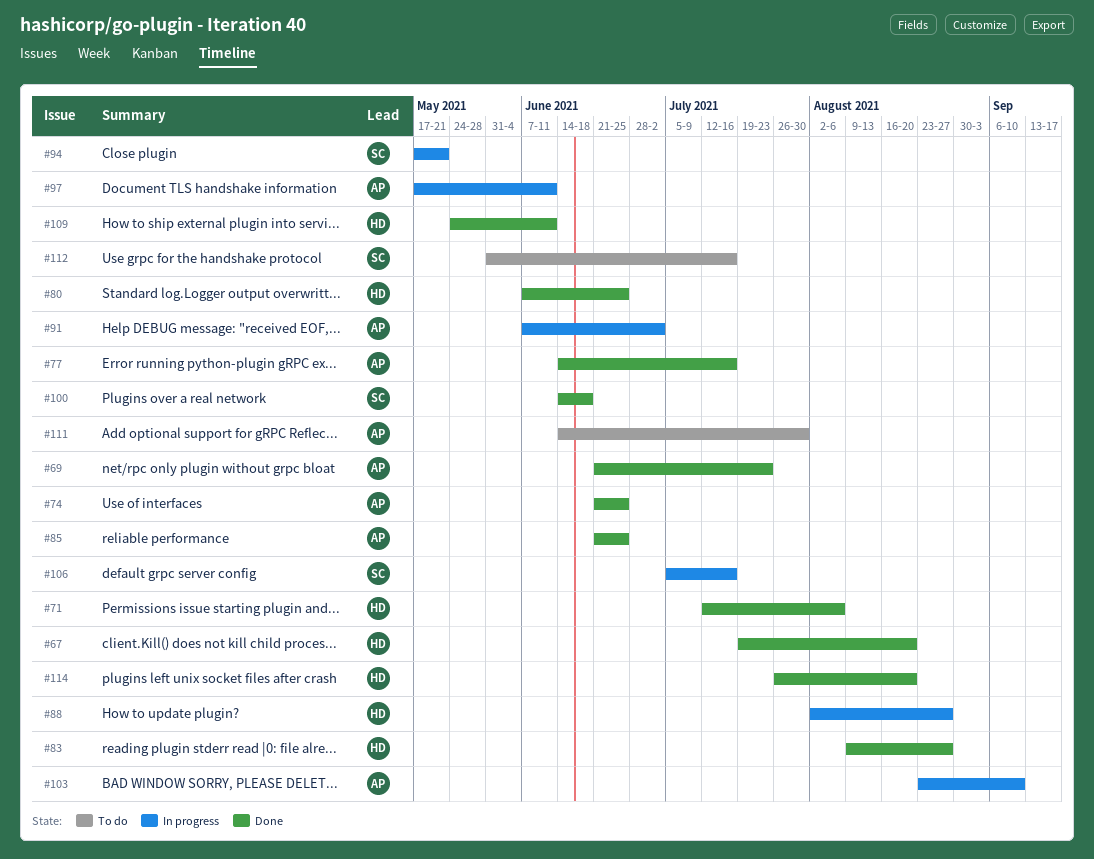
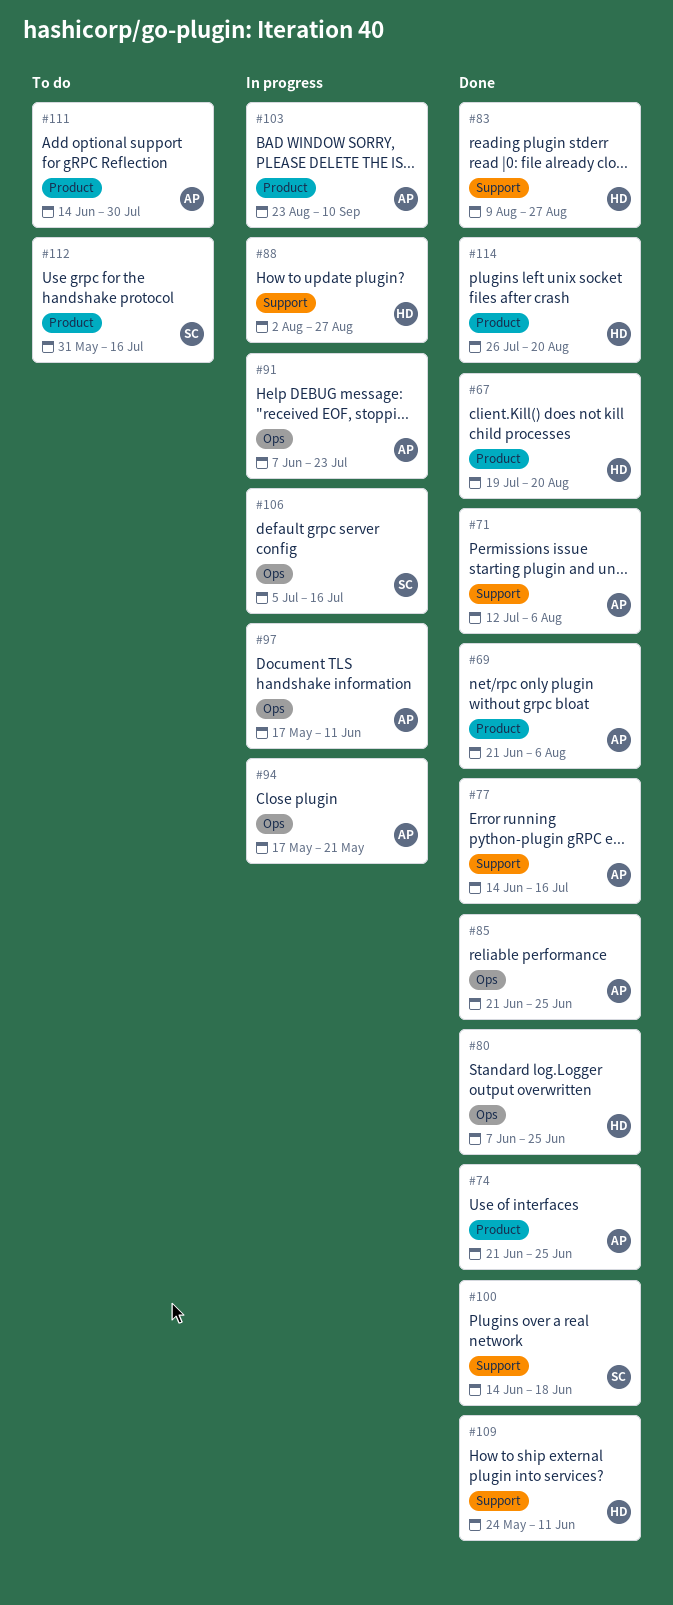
#69, due: Jul 23 -> Aug 6
#71, owner: HD -> AP
#91, due: Jul 2 -> Jul 23
#94, owner: SC -> AP

